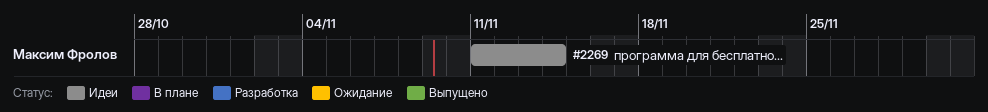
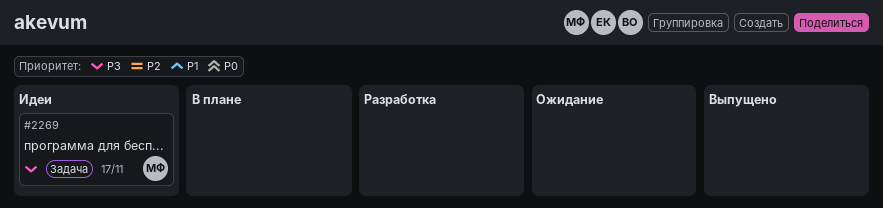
#2269, due: Nov 14 -> Nov 17

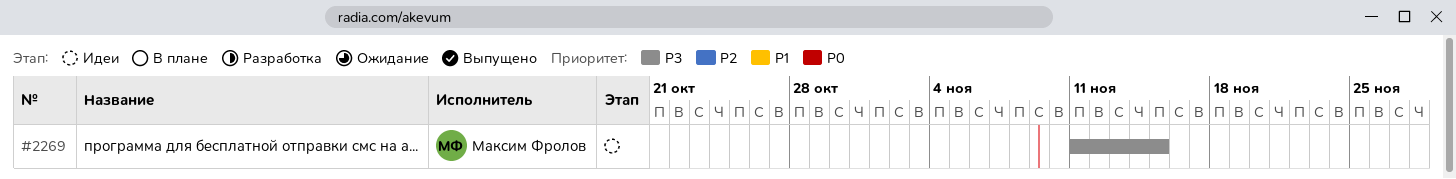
#2269, due: Nov 17 -> Nov 15

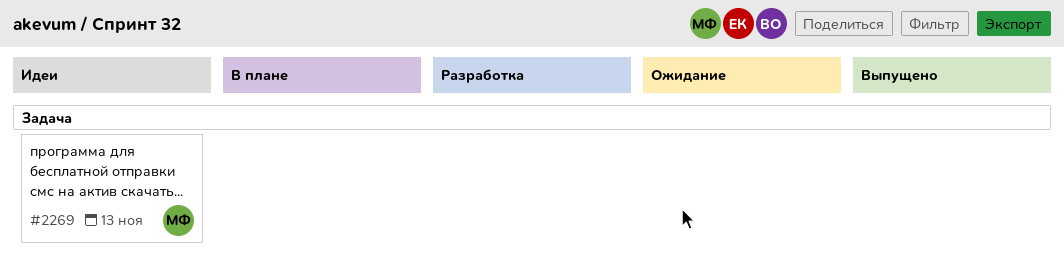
#2269, due: Nov 15 -> Nov 13

